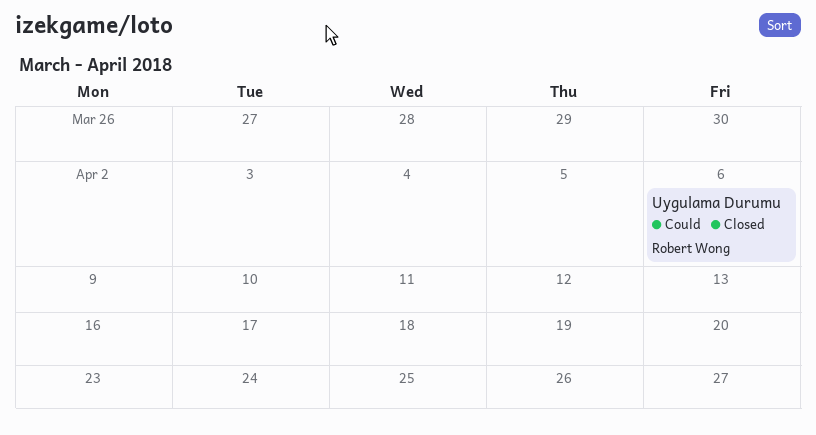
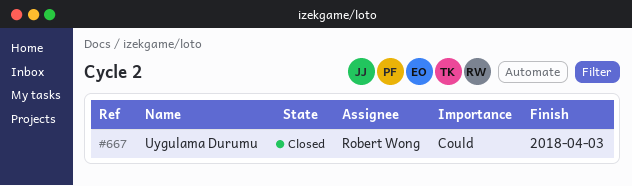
Uygulama Durumu, due: Apr 6 -> Apr 3

